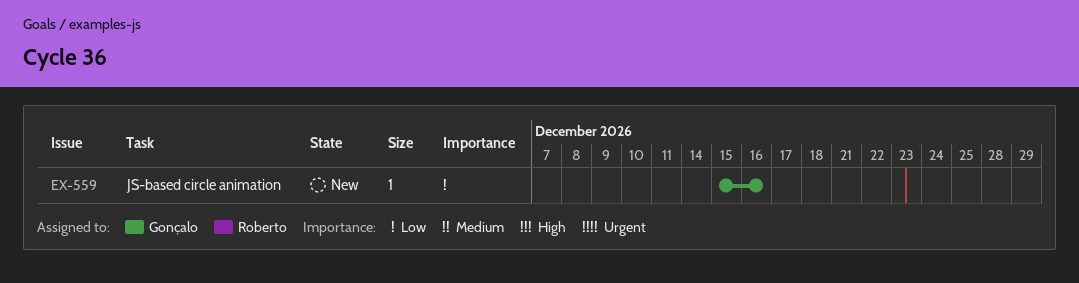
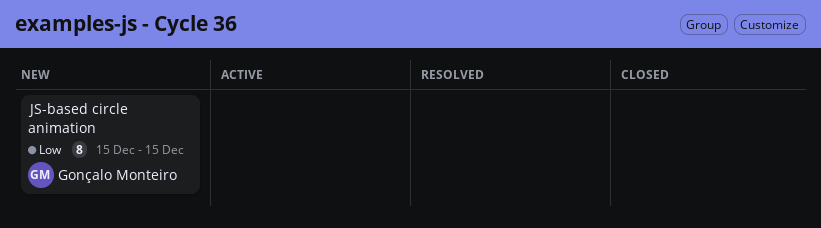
JS-based circle animation, estimate: 1 -> 8
JS-based circle animation, due: Dec 16 -> Dec 15

